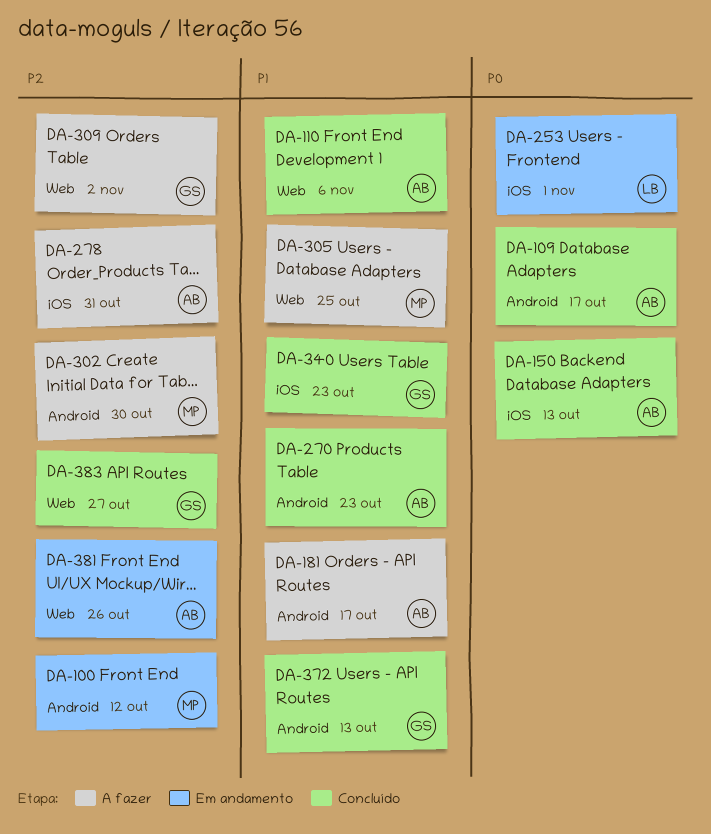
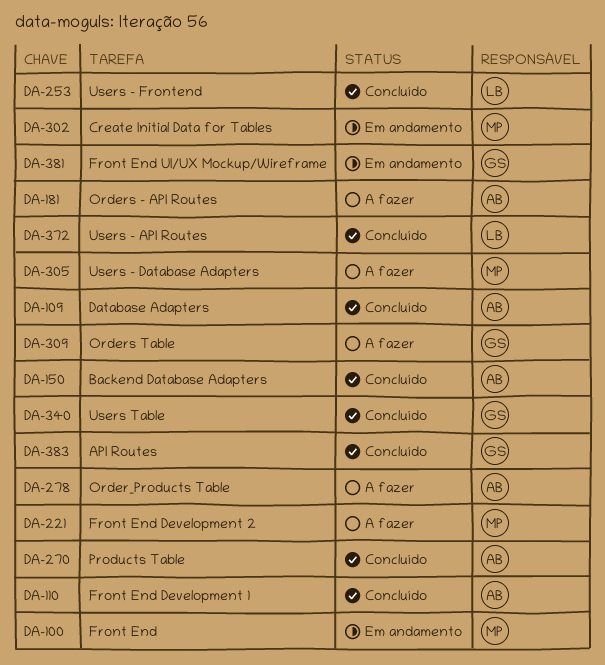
DA-221: none -> present
DA-253, status: Em andamento -> Concluído
DA-302, status: A fazer -> Em andamento
DA-372, owner: GS -> LB
DA-381, owner: AB -> GS

